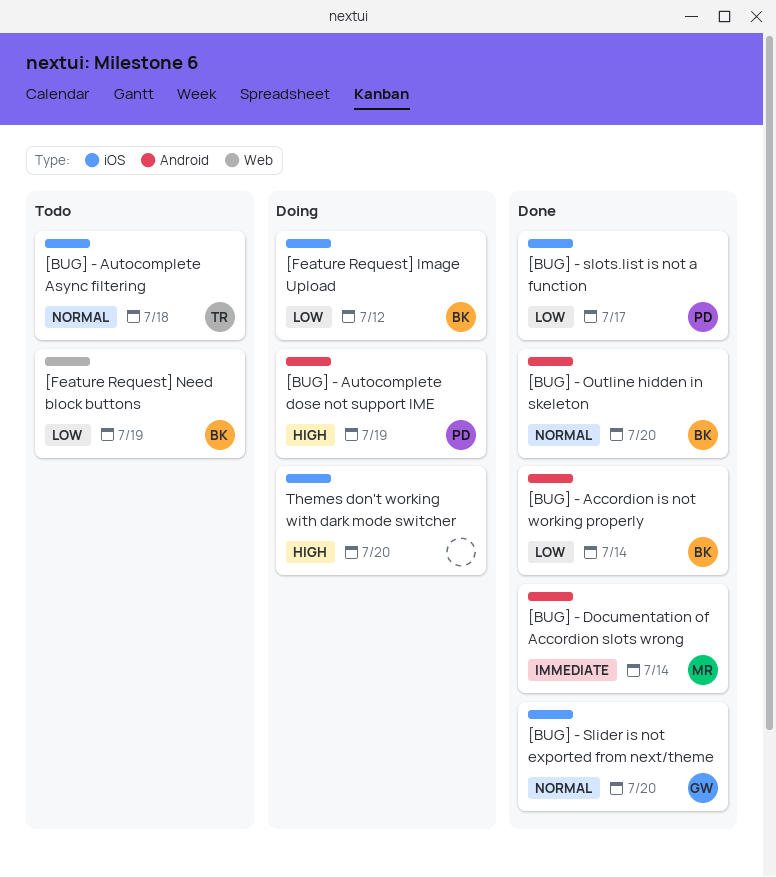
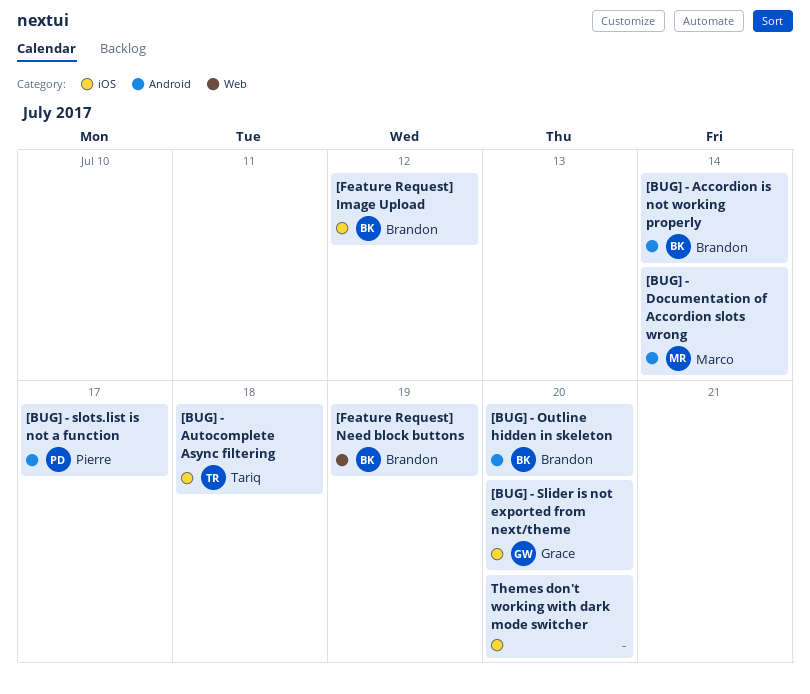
[BUG] - Autocomplete dose not support IME: present -> none
[BUG] - slots.list is not a function, label: iOS -> Android

